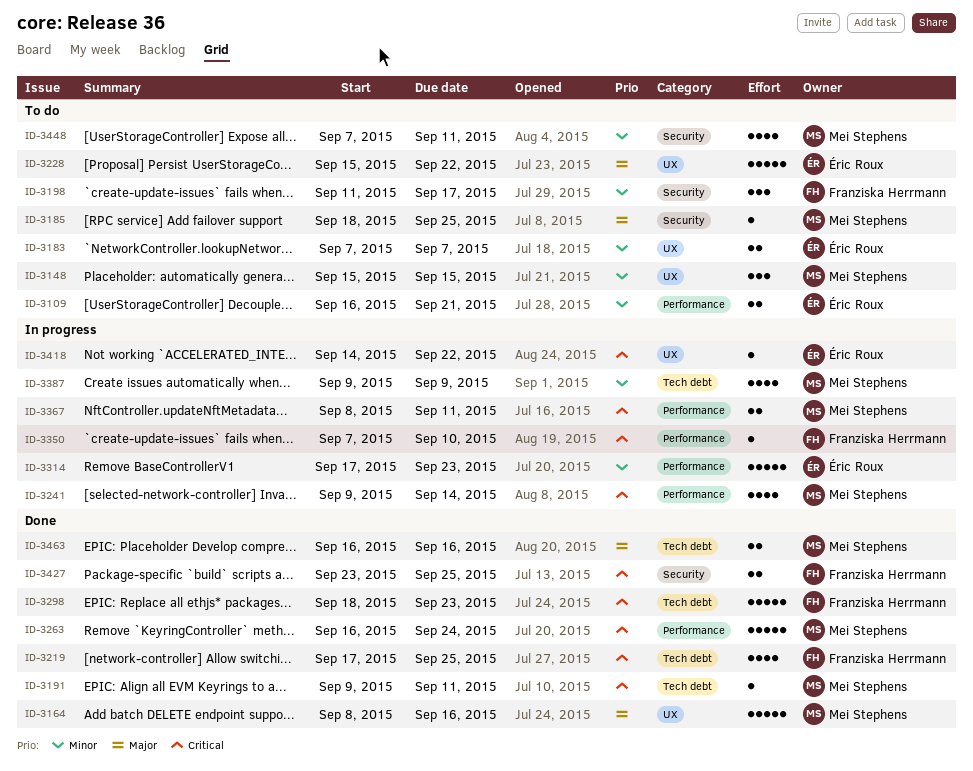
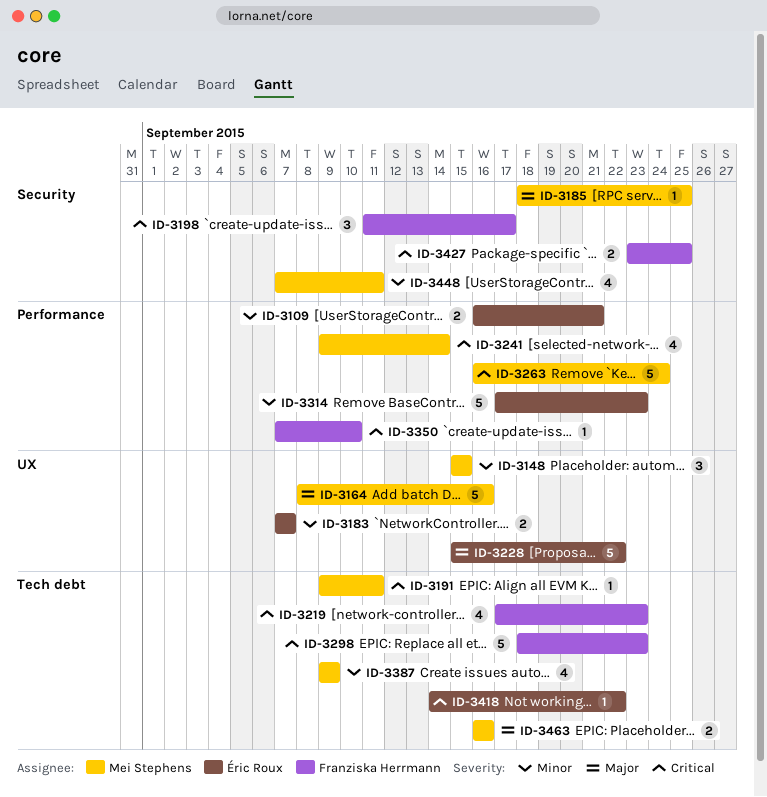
ID-3198, priority: Minor -> Critical
ID-3219, due: Sep 25 -> Sep 23
ID-3367: present -> none
ID-3418, label: UX -> Tech debt

